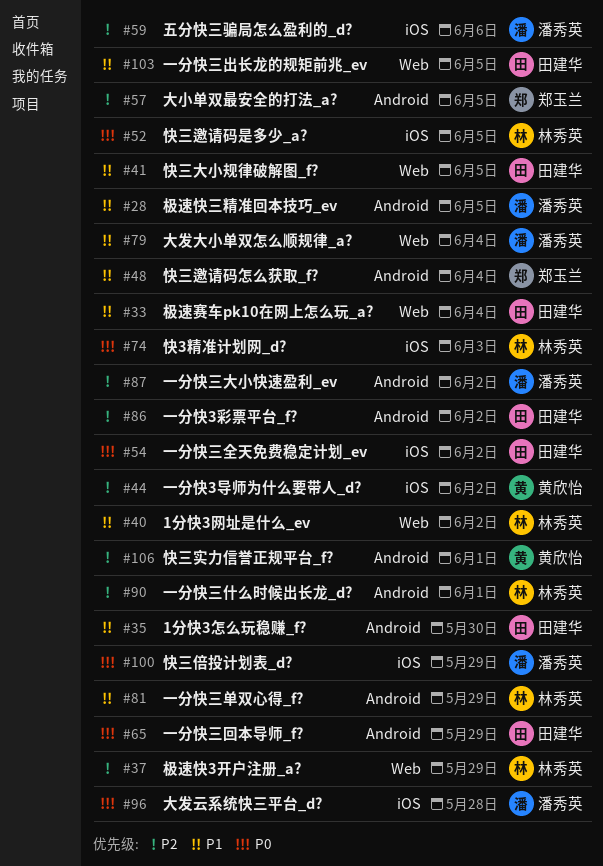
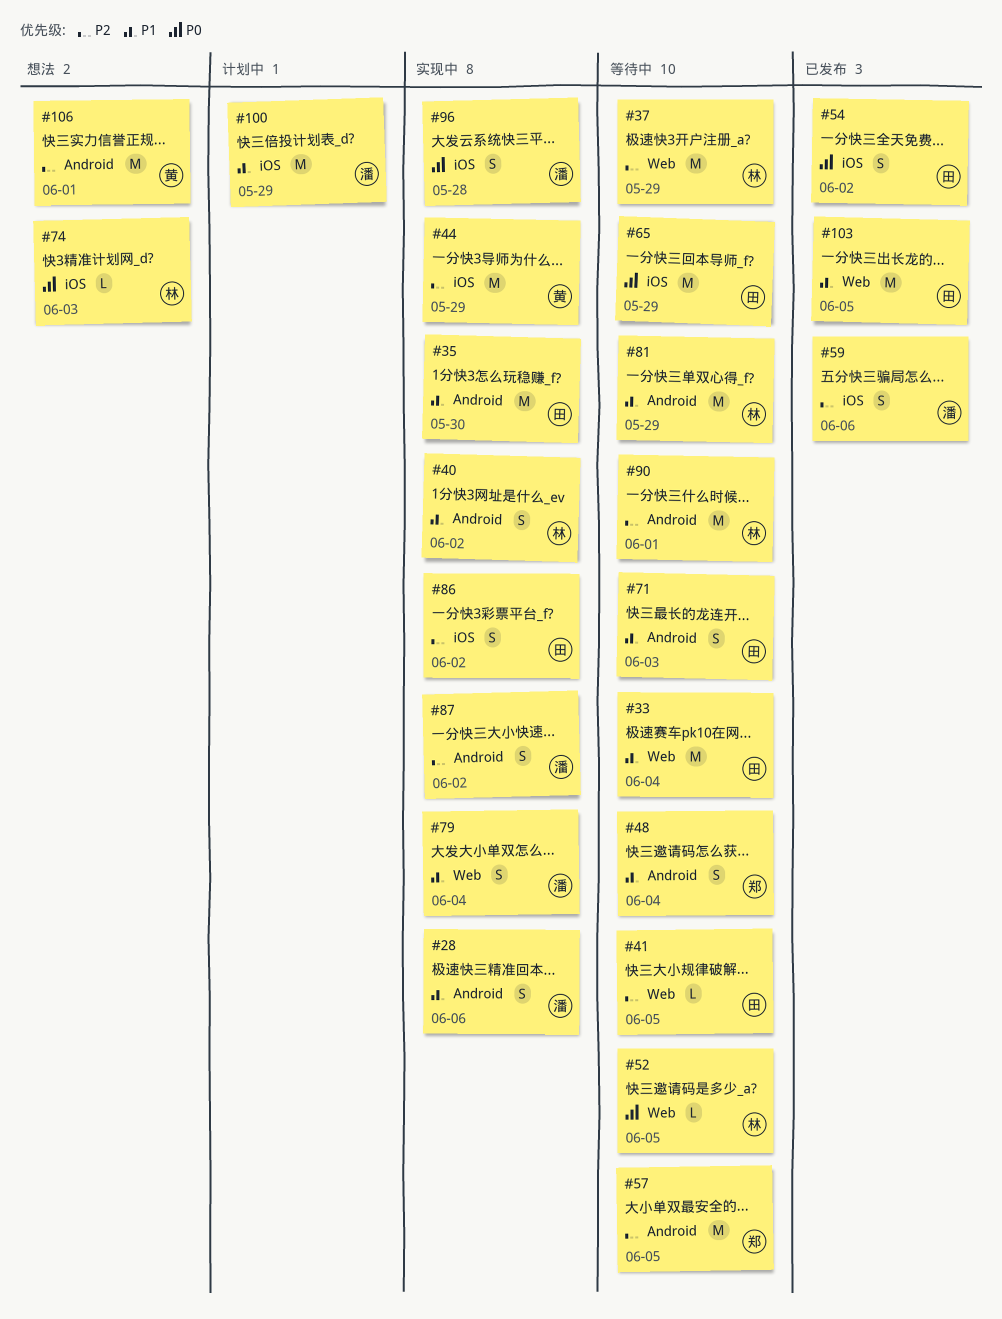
#28, due: Jun 5 -> Jun 6
#40, label: Web -> Android
#41, priority: P1 -> P2
#44, due: Jun 2 -> May 29
#52, label: iOS -> Web
#65, label: Android -> iOS
#71: none -> present
#86, label: Android -> iOS
#100, priority: P0 -> P1

